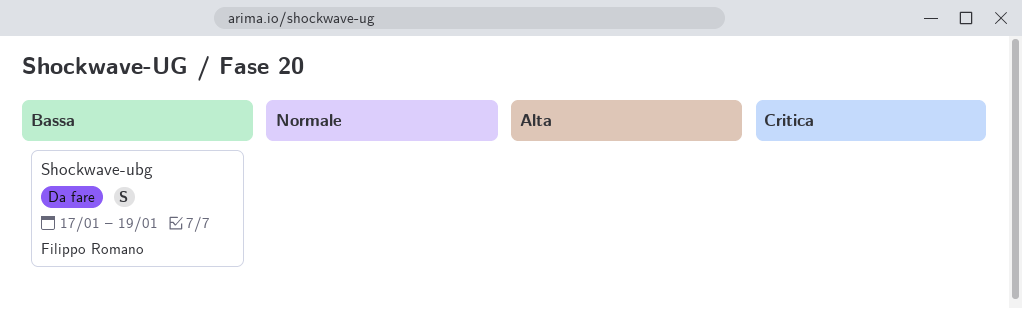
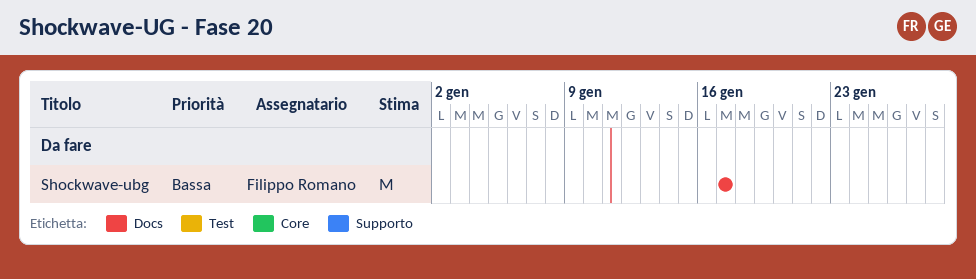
Shockwave-ubg, estimate: S -> M
Shockwave-ubg, due: Jan 19 -> Jan 17

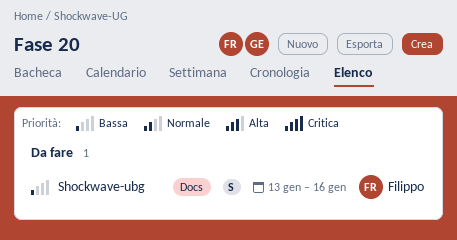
Shockwave-ubg, estimate: M -> S
Shockwave-ubg, start: Jan 17 -> Jan 13
Shockwave-ubg, due: Jan 17 -> Jan 16

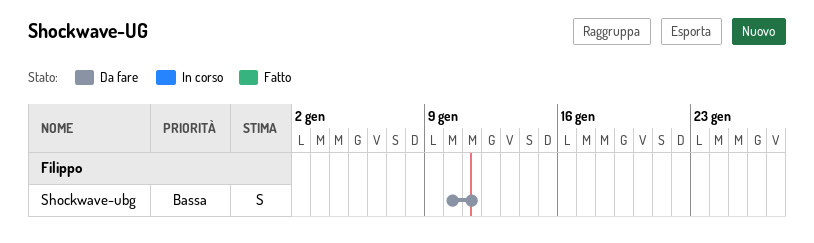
Shockwave-ubg, start: Jan 13 -> Jan 10
Shockwave-ubg, due: Jan 16 -> Jan 11

